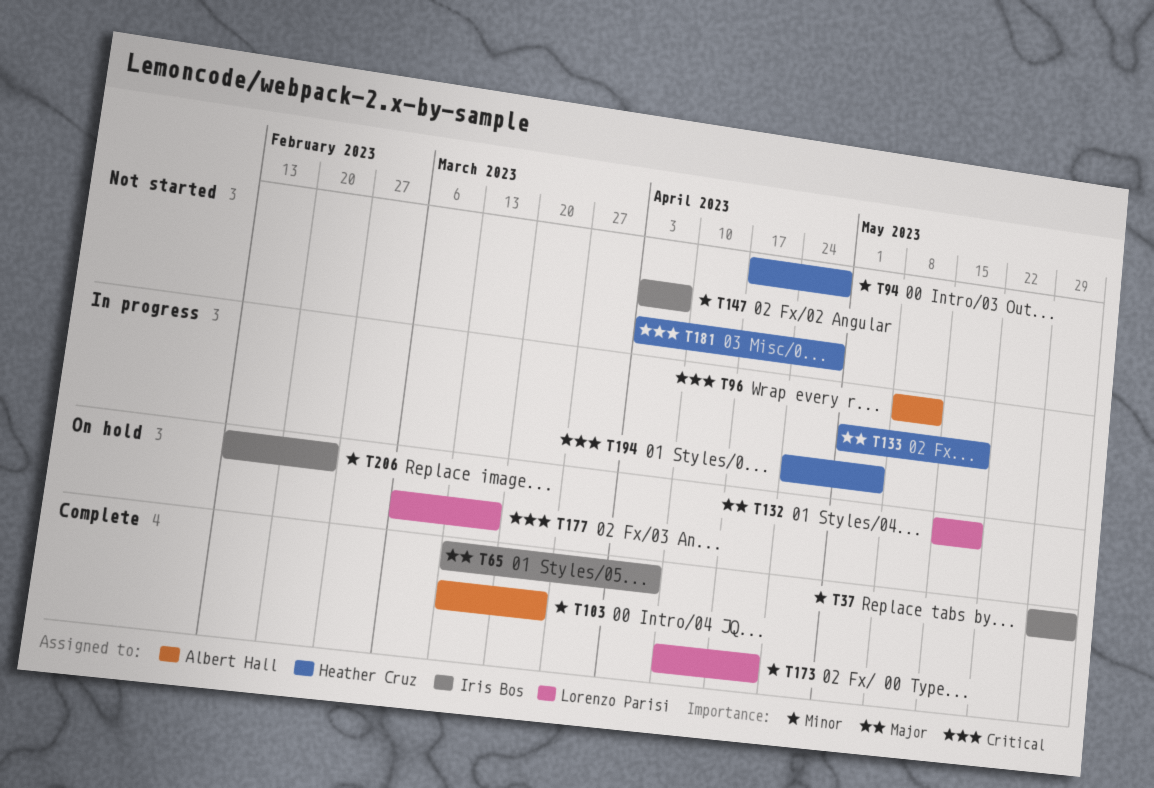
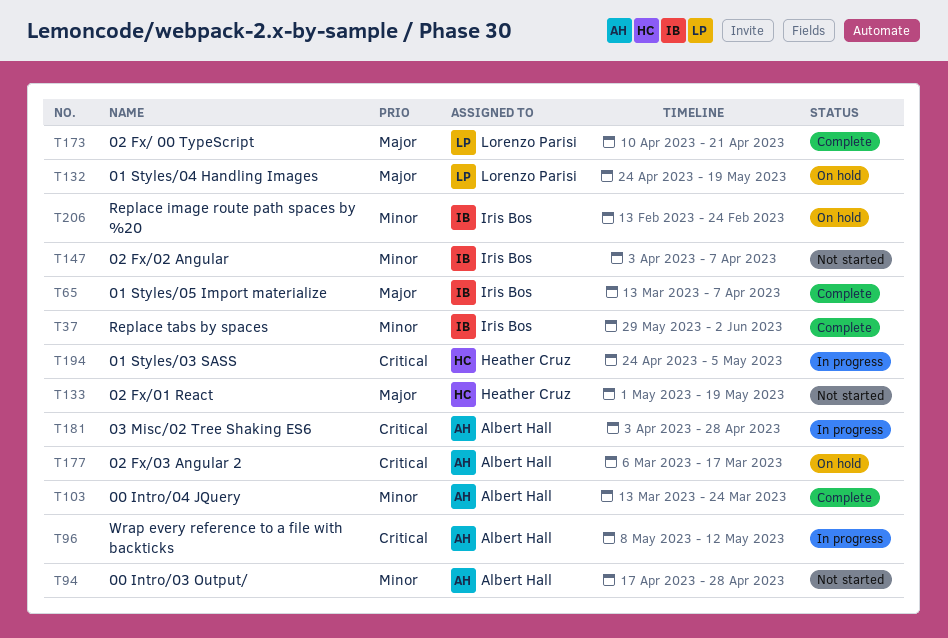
T94, owner: Heather Cruz -> Albert Hall
T132, start: May 15 -> Apr 24
T133, status: In progress -> Not started
T173, priority: Minor -> Major
T177, owner: Lorenzo Parisi -> Albert Hall
T181, status: Not started -> In progress
T181, owner: Heather Cruz -> Albert Hall

